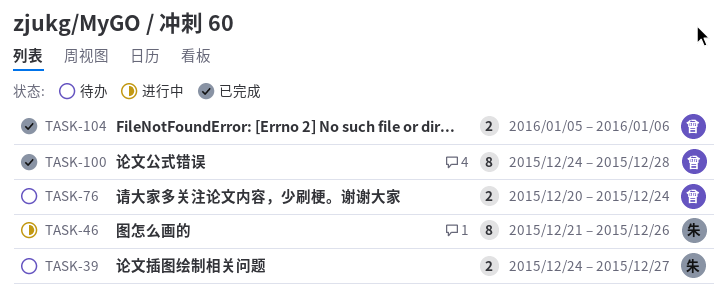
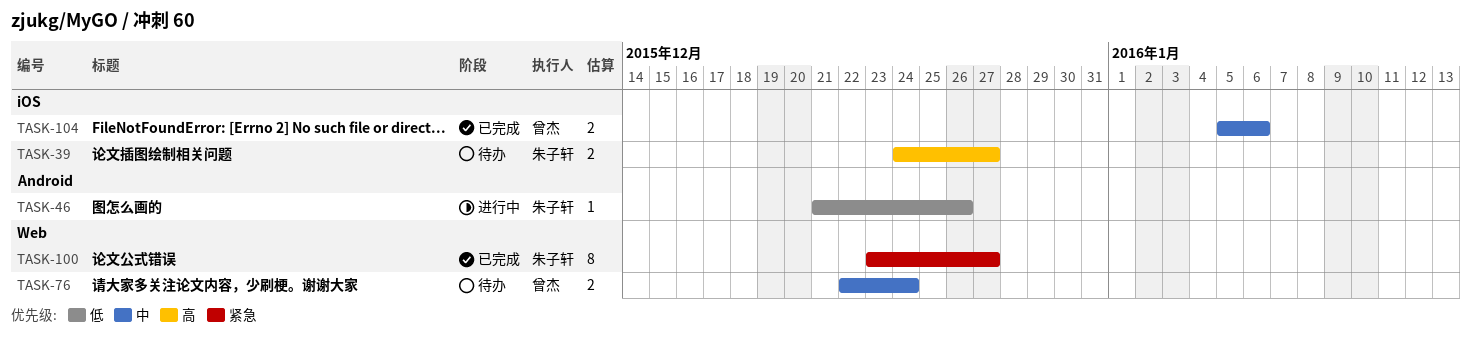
TASK-46, estimate: 8 -> 1
TASK-76, start: Dec 20 -> Dec 22
TASK-100, owner: 曾杰 -> 朱子轩
TASK-100, start: Dec 24 -> Dec 23
TASK-100, due: Dec 28 -> Dec 27

